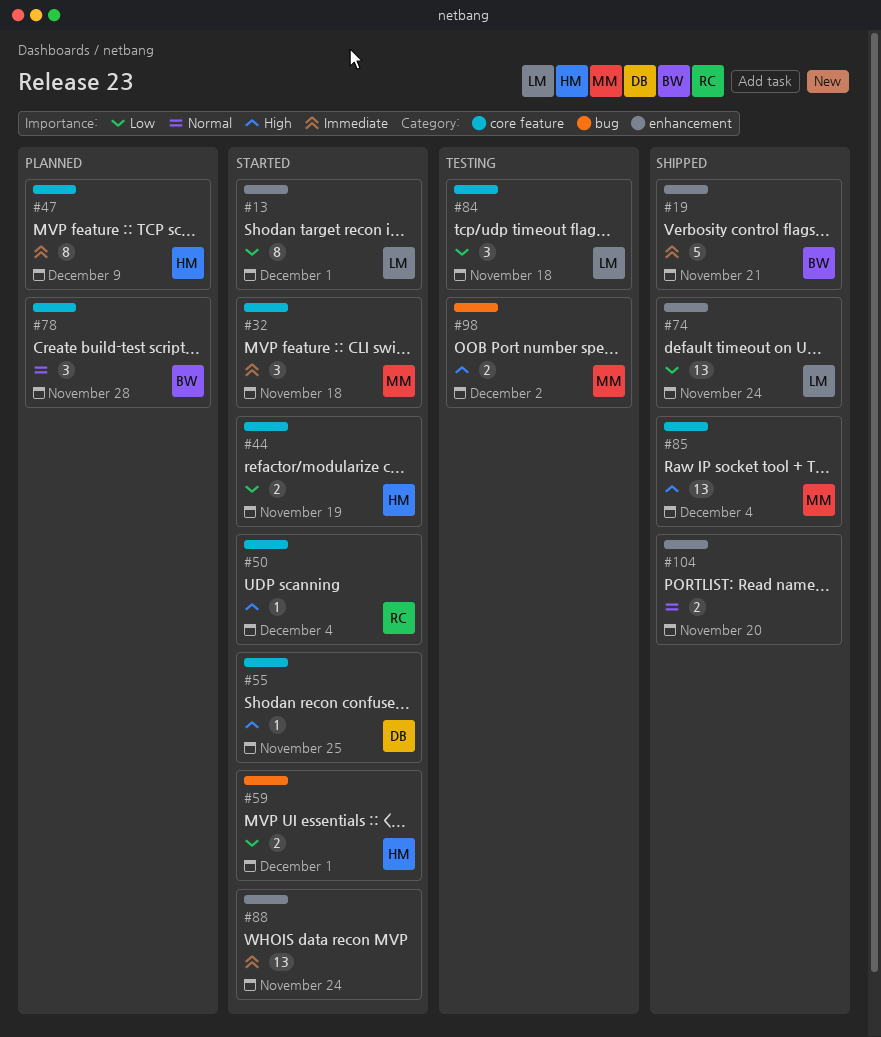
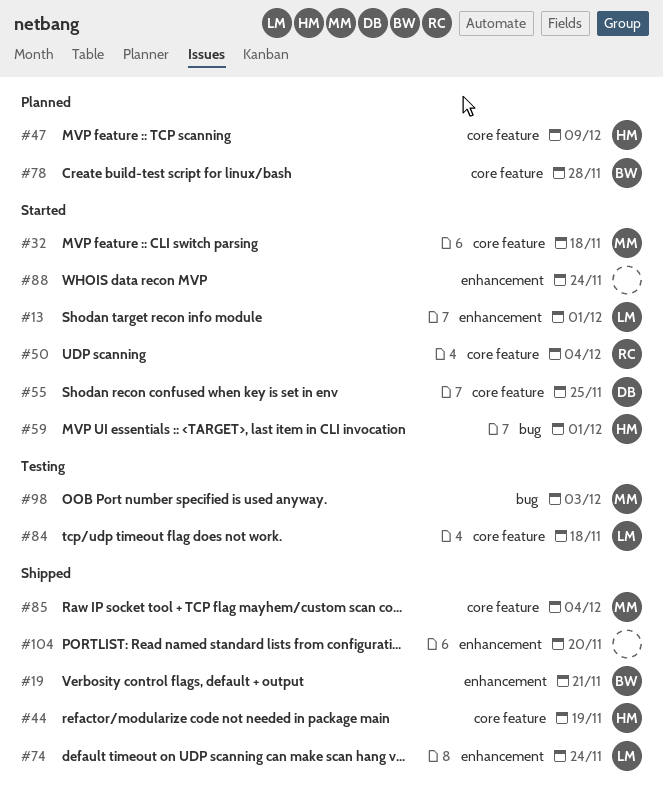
#44, status: Started -> Shipped
#98, due: Dec 2 -> Dec 3

